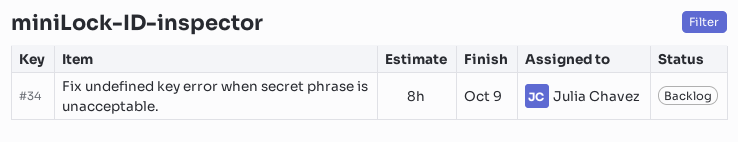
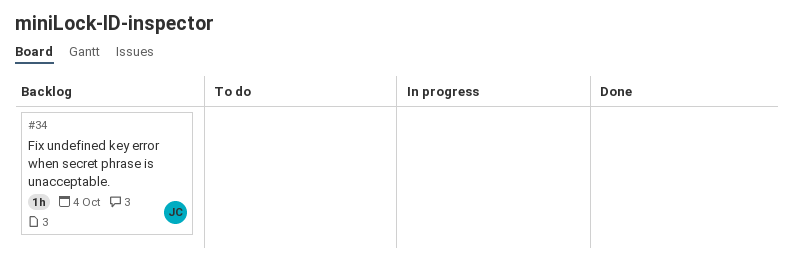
#34, estimate: 8h -> 1h
#34, due: Oct 9 -> Oct 4

